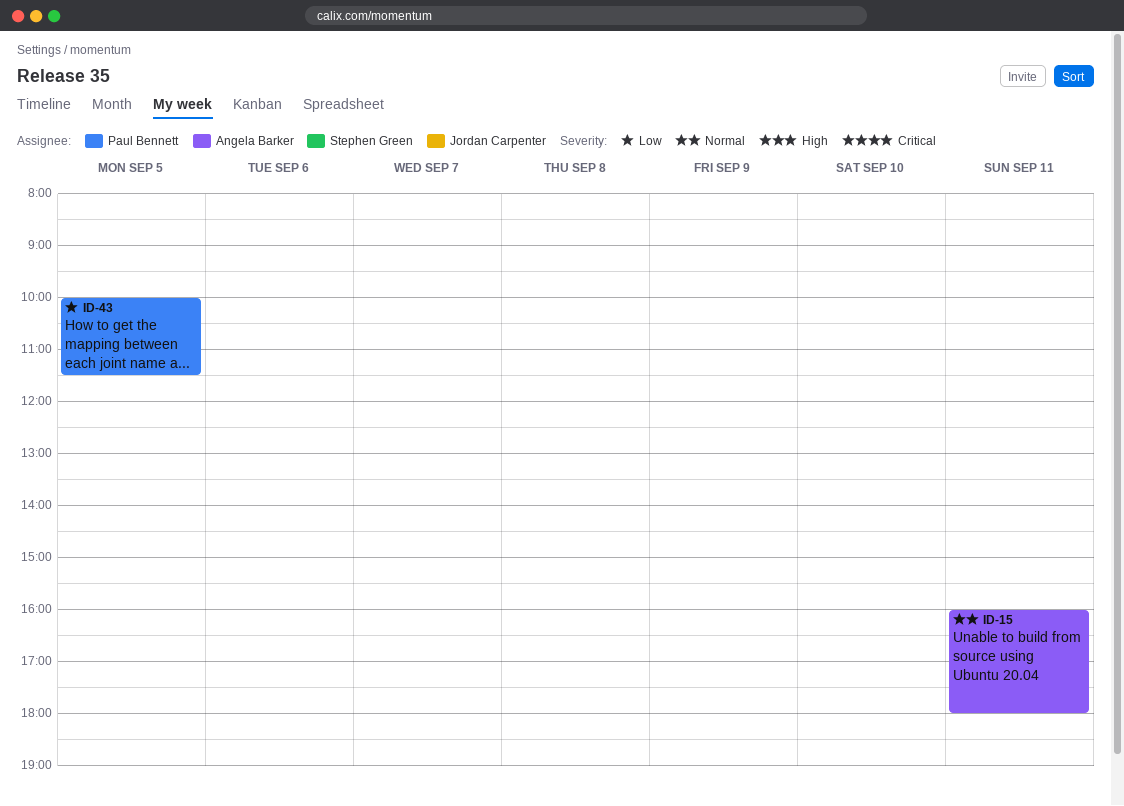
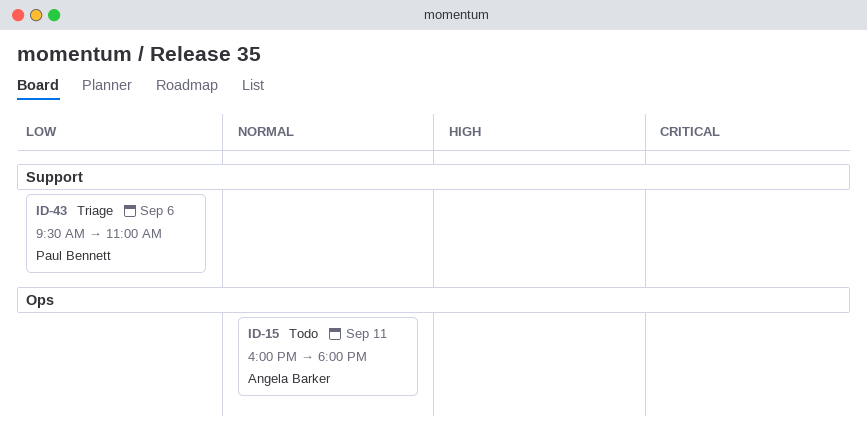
ID-43, day: Sep 5 -> Sep 6
ID-43, begins: 10:00 -> 09:30
ID-43, ends: 11:30 -> 11:00

